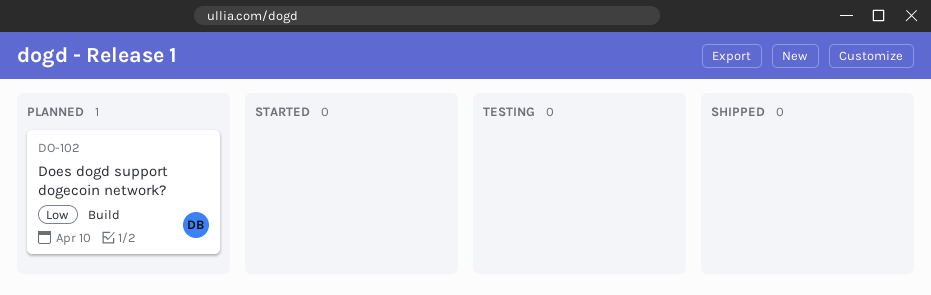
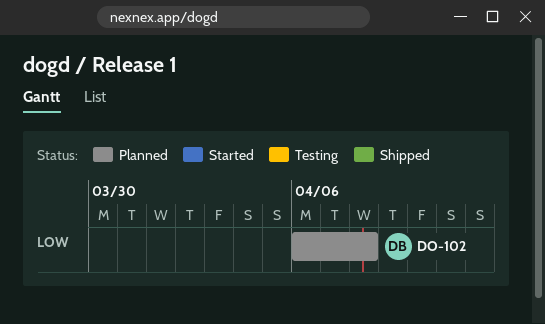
DO-102, due: Apr 10 -> Apr 8

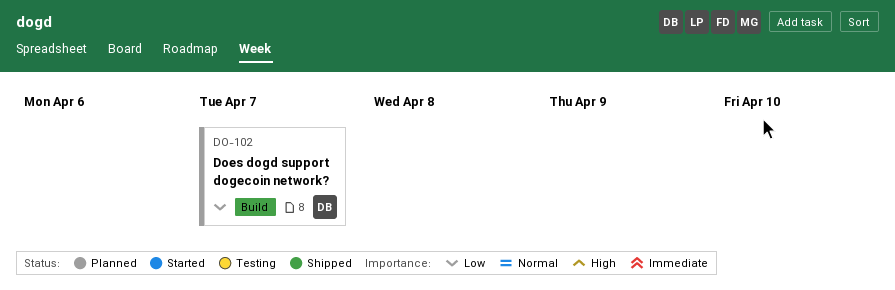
DO-102, due: Apr 8 -> Apr 7

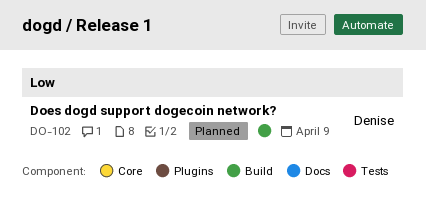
DO-102, due: Apr 7 -> Apr 9

